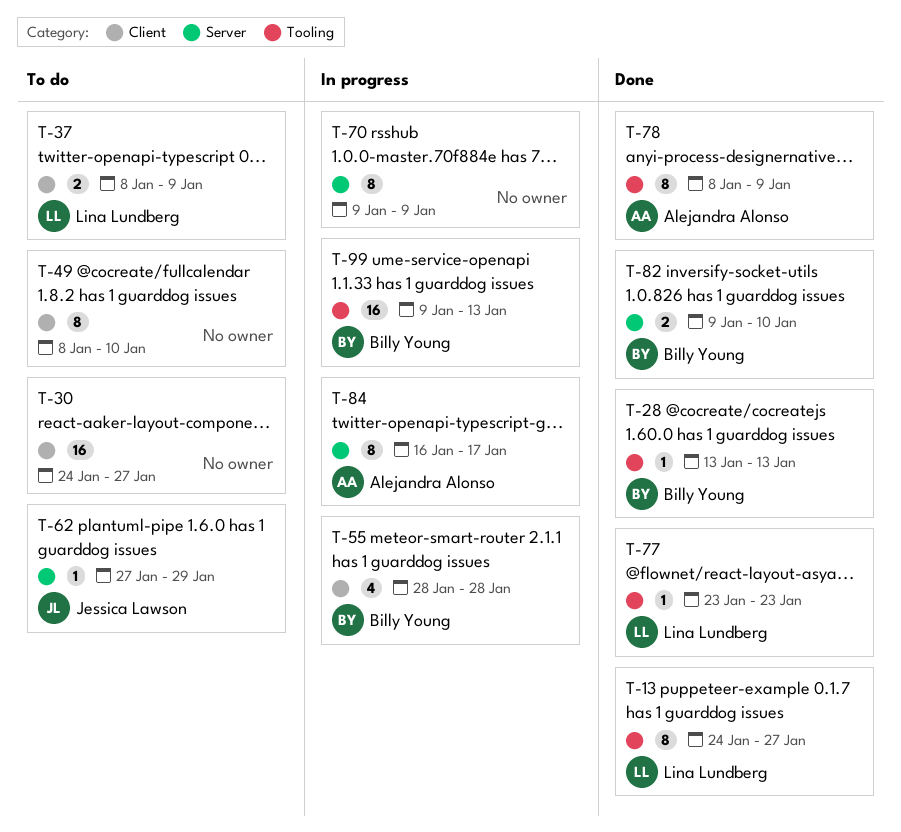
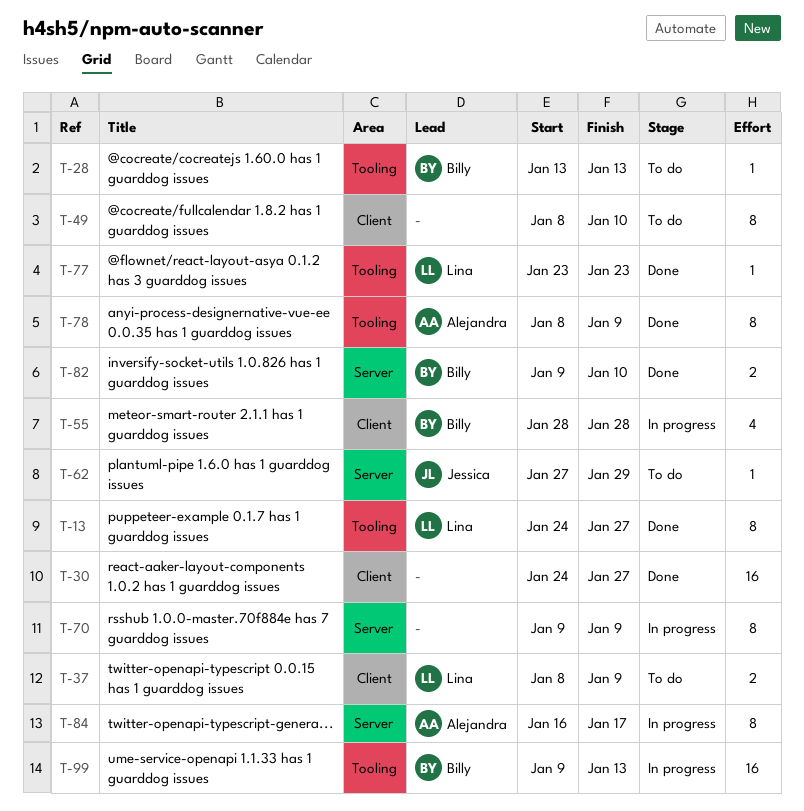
T-28, status: Done -> To do
T-30, status: To do -> Done

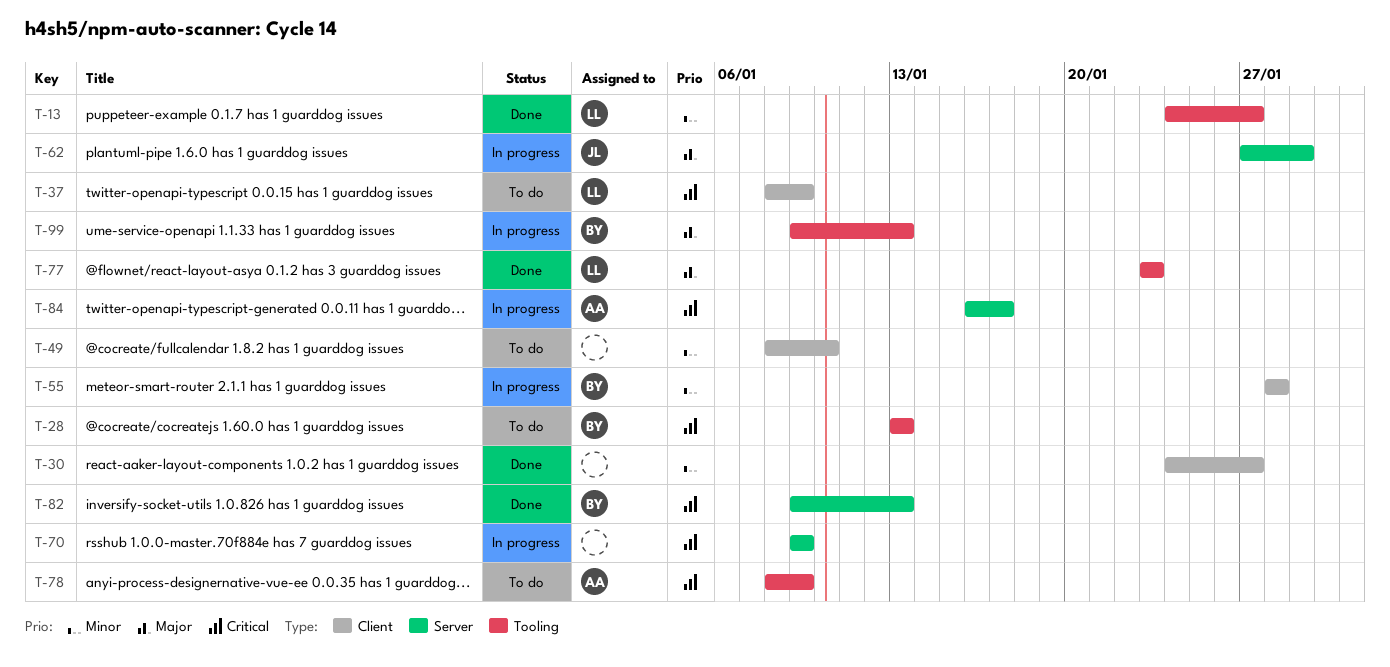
T-62, status: To do -> In progress
T-78, status: Done -> To do
T-82, due: Jan 10 -> Jan 13

